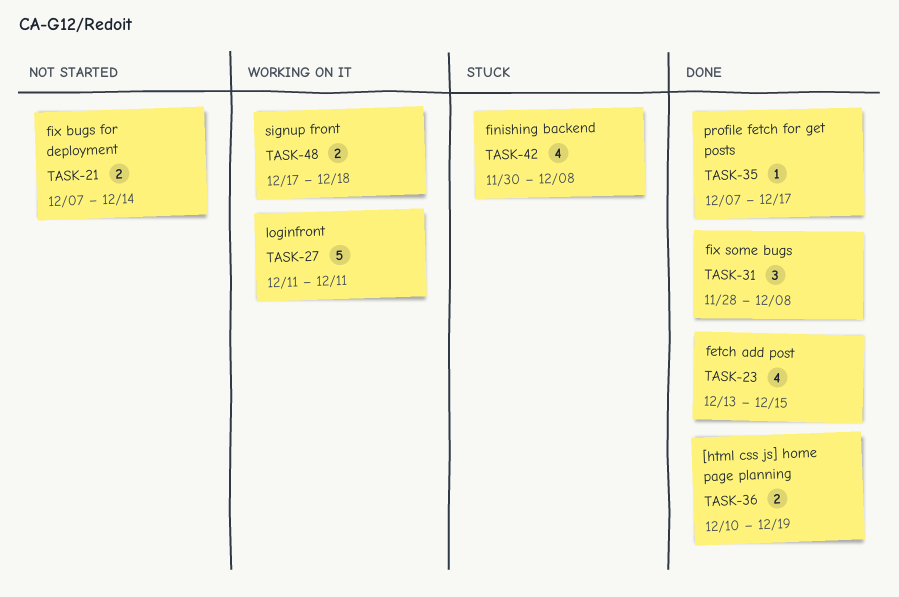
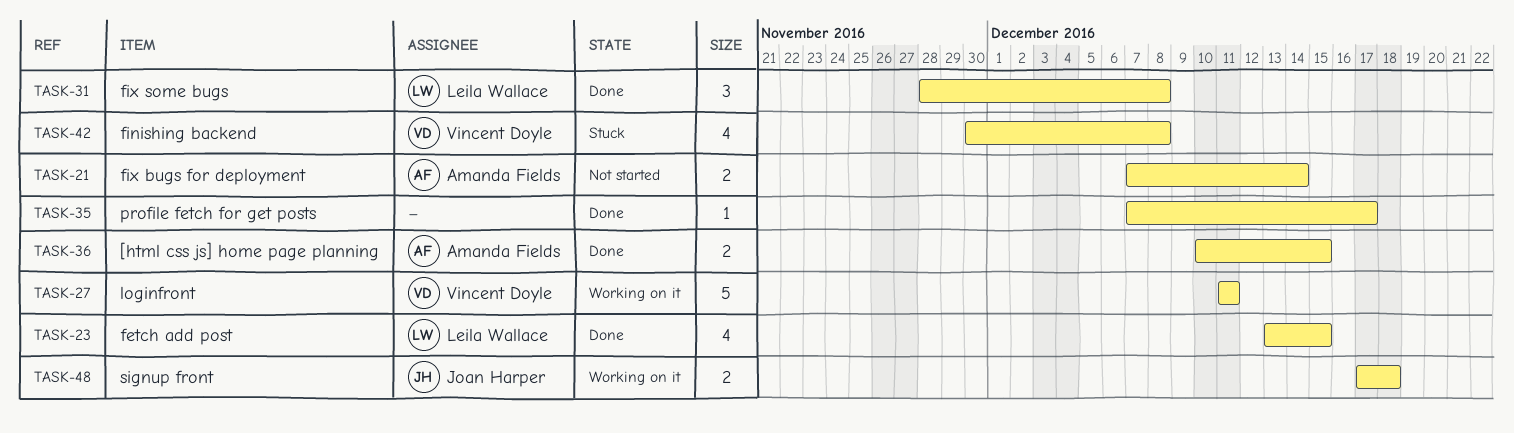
TASK-36, due: Dec 19 -> Dec 15

